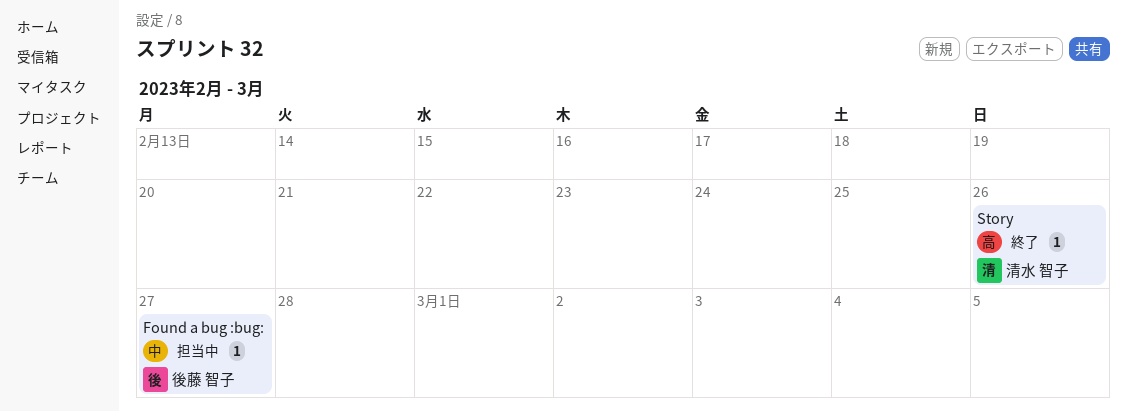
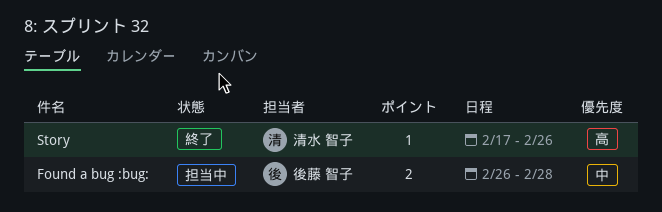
Found a bug :bug:, estimate: 1 -> 2
Found a bug :bug:, due: Feb 27 -> Feb 28

